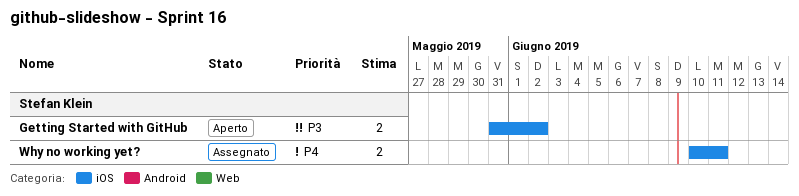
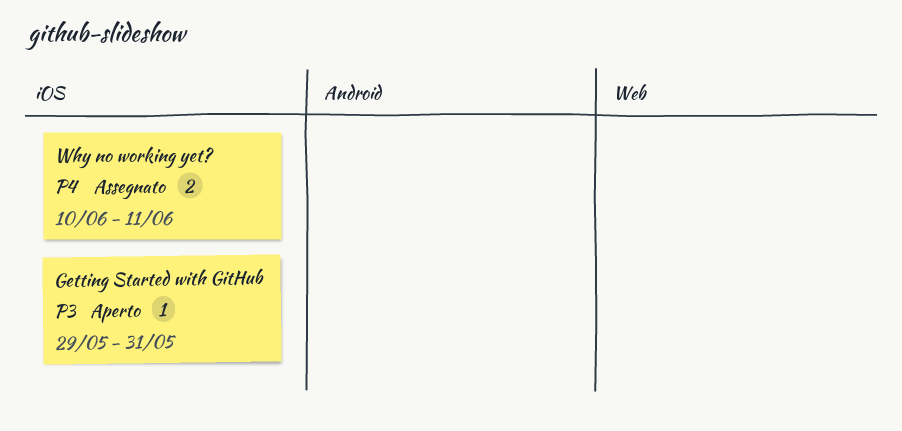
Getting Started with GitHub, estimate: 2 -> 1
Getting Started with GitHub, start: May 31 -> May 29
Getting Started with GitHub, due: Jun 2 -> May 31

